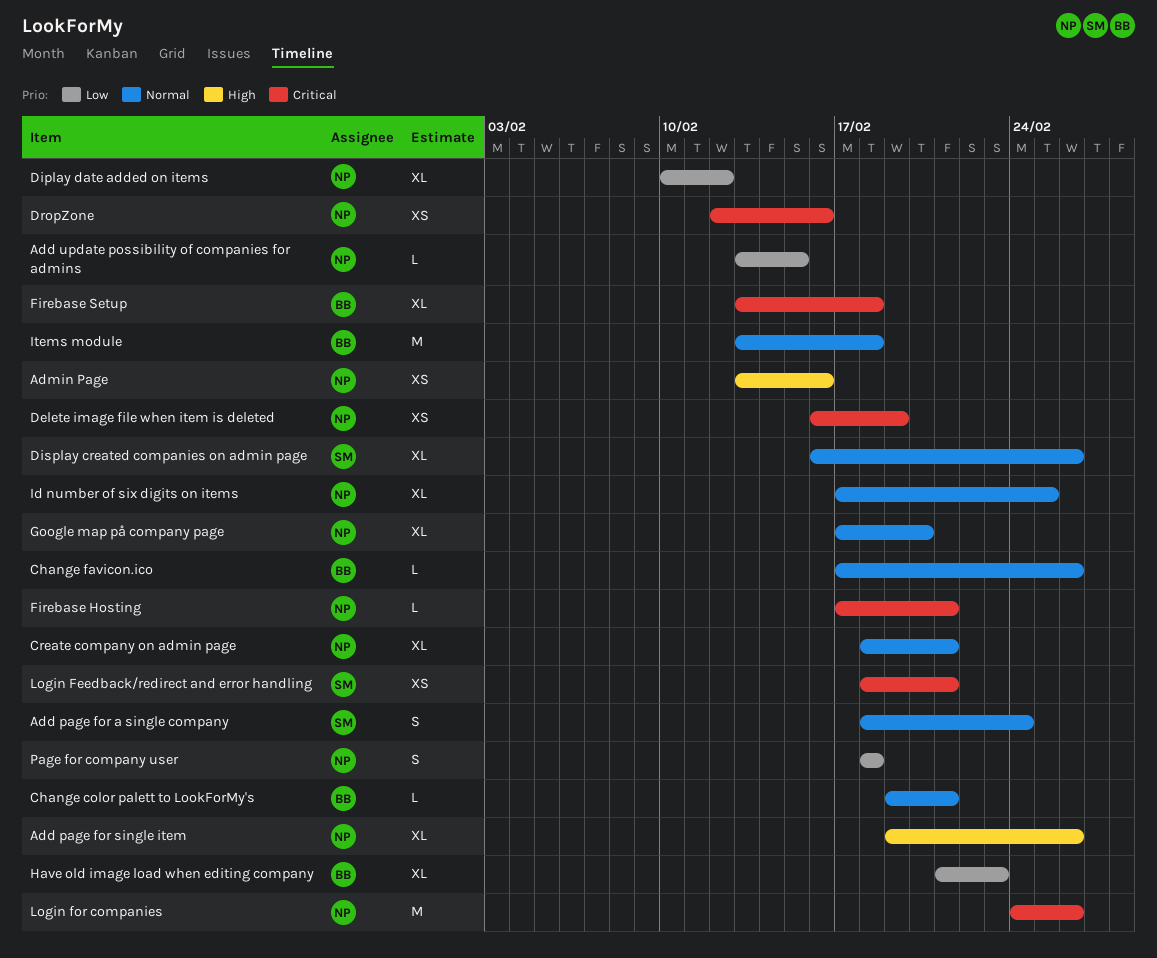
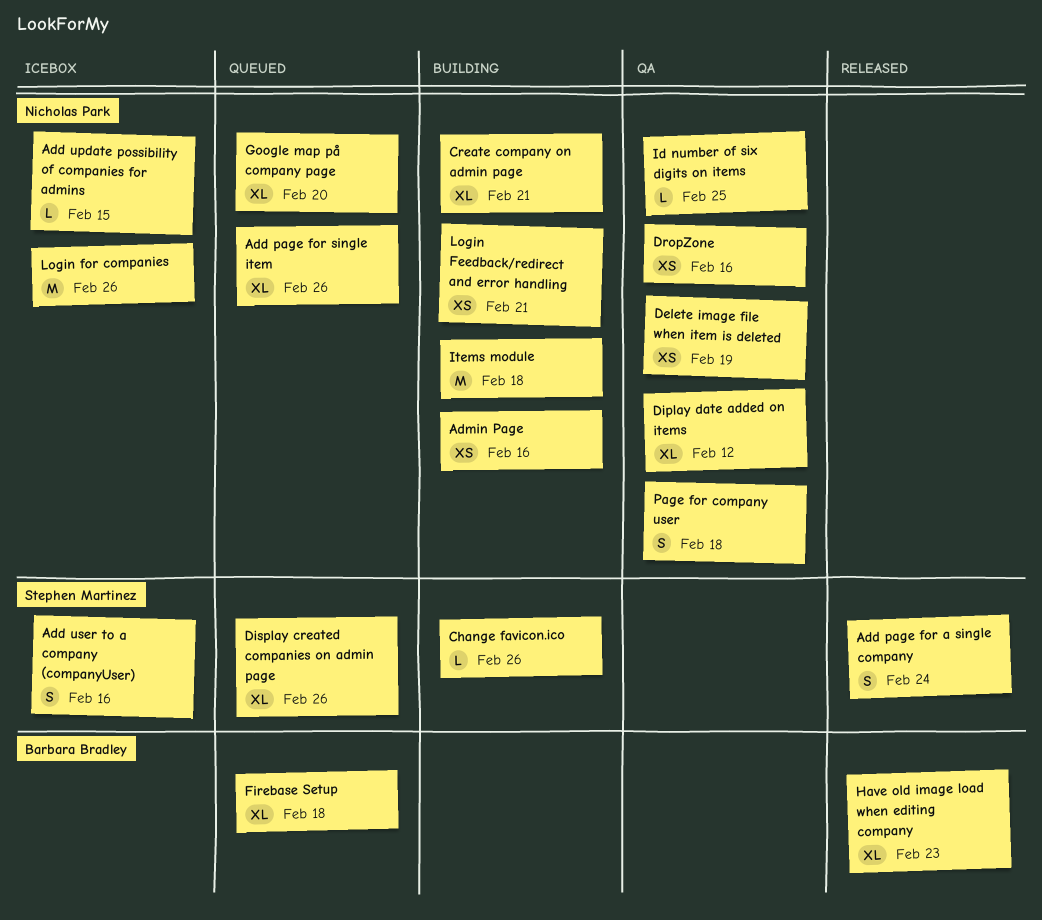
Add user to a company (companyUser): none -> present
Change color palett to LookForMy's: present -> none
Change favicon.ico, owner: Barbara Bradley -> Stephen Martinez
Firebase Hosting: present -> none
Id number of six digits on items, estimate: XL -> L
Items module, owner: Barbara Bradley -> Nicholas Park
Login Feedback/redirect and error handling, owner: Stephen Martinez -> Nicholas Park

